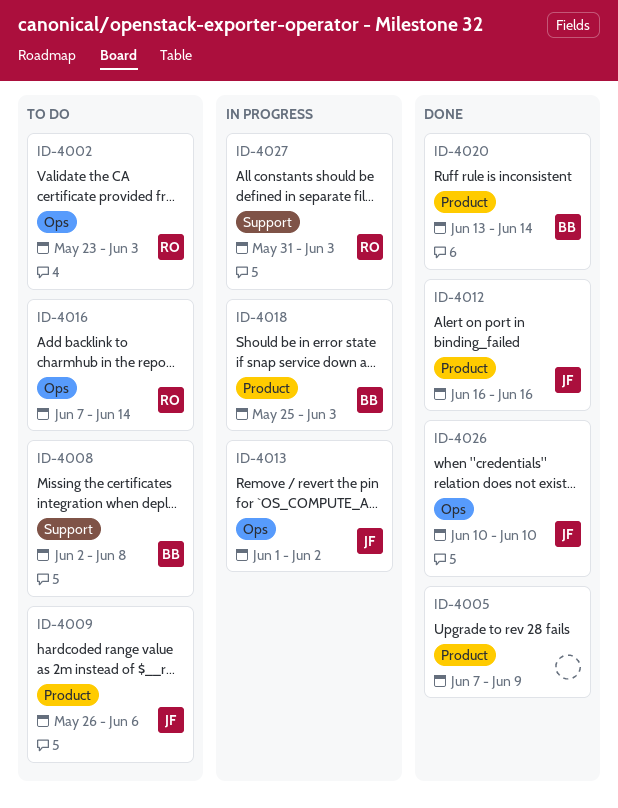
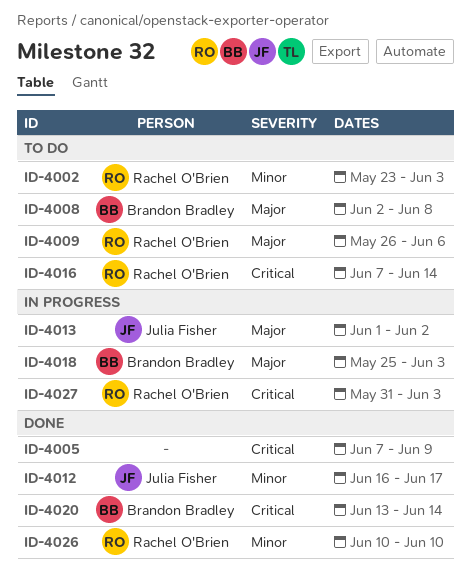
ID-4009, owner: Julia Fisher -> Rachel O'Brien
ID-4012, due: Jun 16 -> Jun 17
ID-4026, owner: Julia Fisher -> Rachel O'Brien

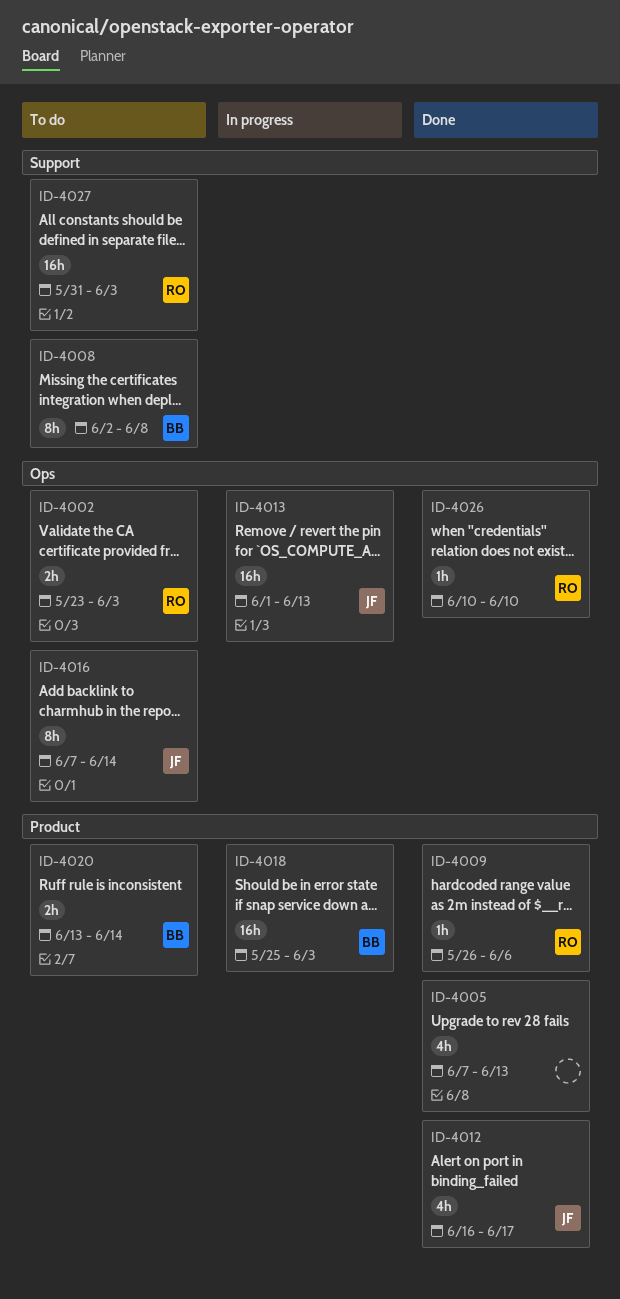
ID-4005, due: Jun 9 -> Jun 13
ID-4009, status: To do -> Done
ID-4013, due: Jun 2 -> Jun 13
ID-4016, owner: Rachel O'Brien -> Julia Fisher
ID-4020, status: Done -> To do
ID-4027, status: In progress -> To do

